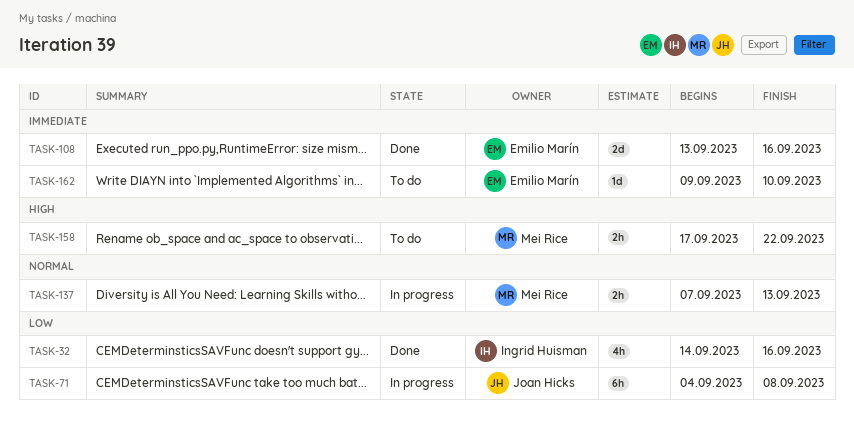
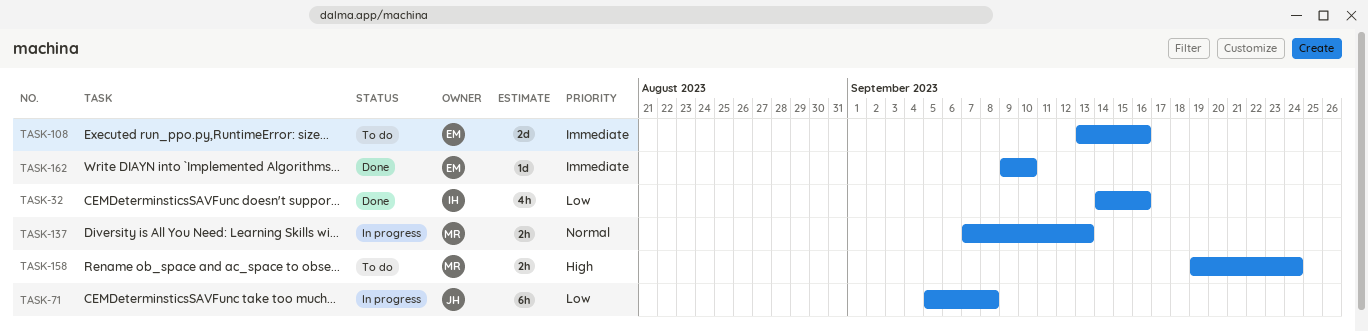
TASK-71, start: Sep 4 -> Sep 5
TASK-108, status: Done -> To do
TASK-158, start: Sep 17 -> Sep 19
TASK-158, due: Sep 22 -> Sep 24
TASK-162, status: To do -> Done

